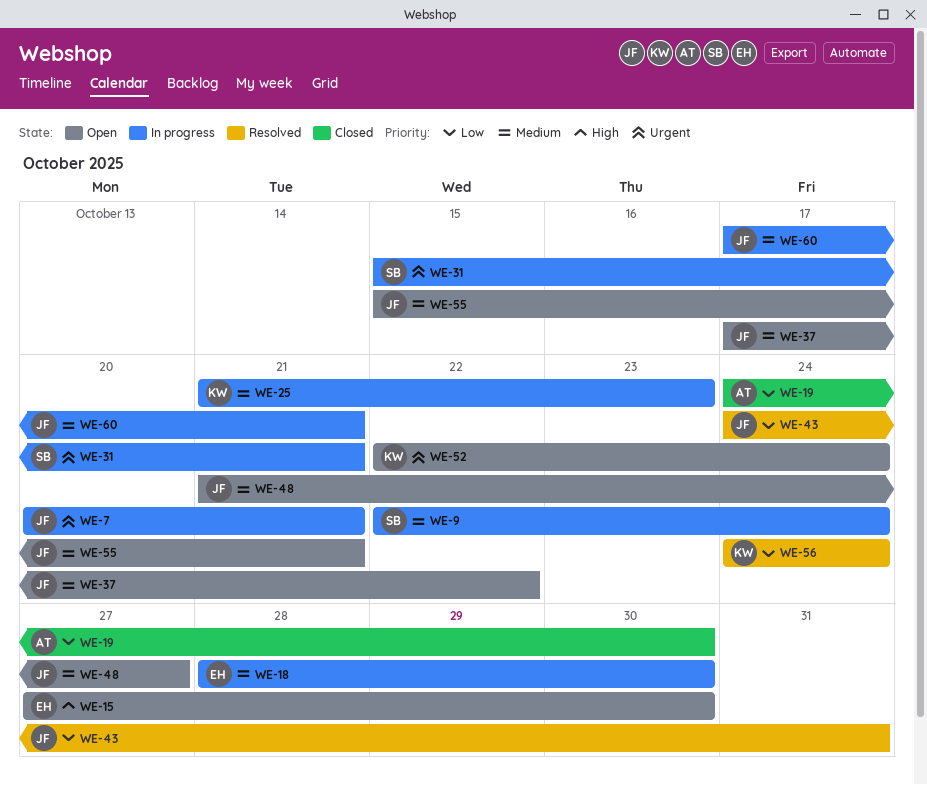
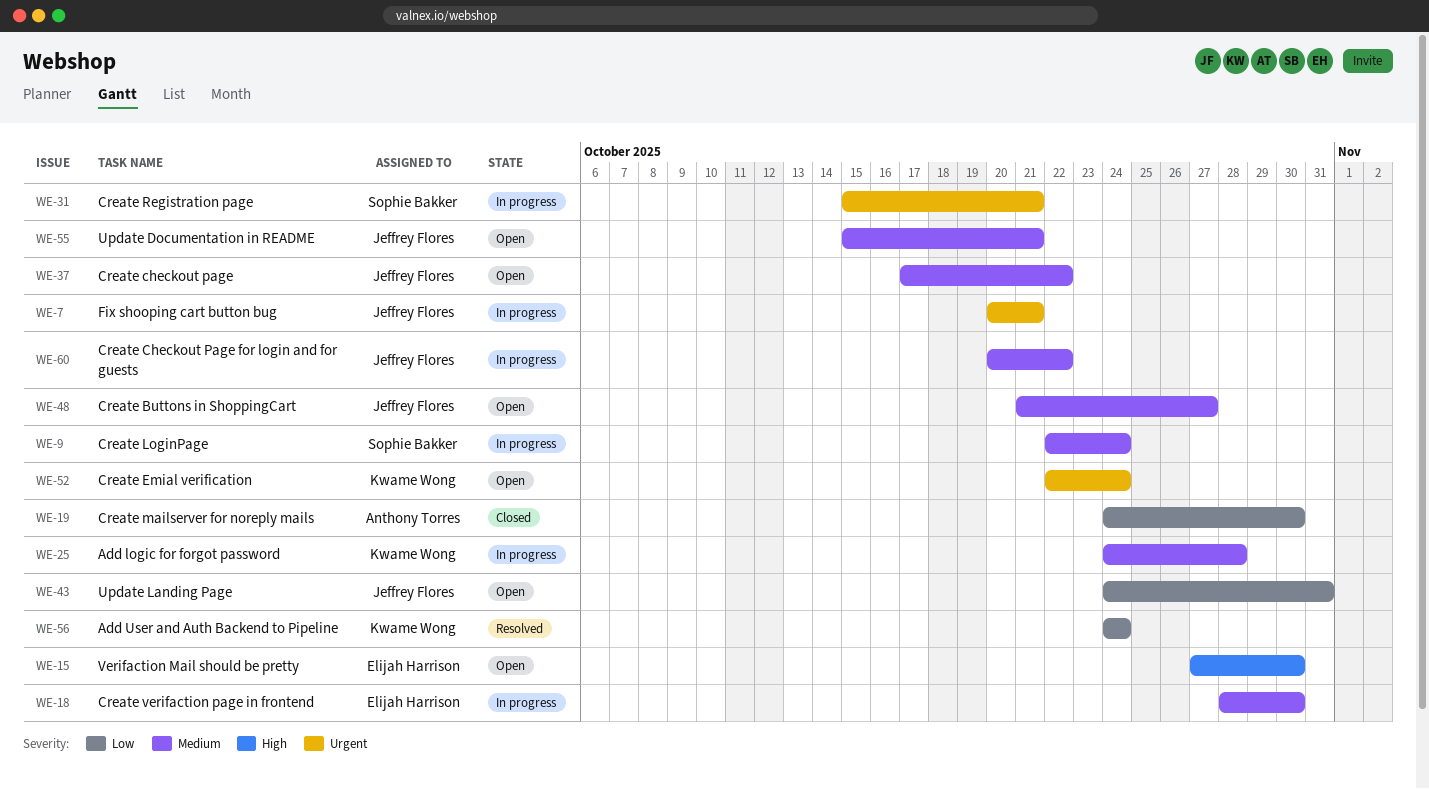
WE-25, start: Oct 21 -> Oct 24
WE-25, due: Oct 23 -> Oct 28
WE-43, status: Resolved -> Open
WE-60, start: Oct 17 -> Oct 20
WE-60, due: Oct 21 -> Oct 22

